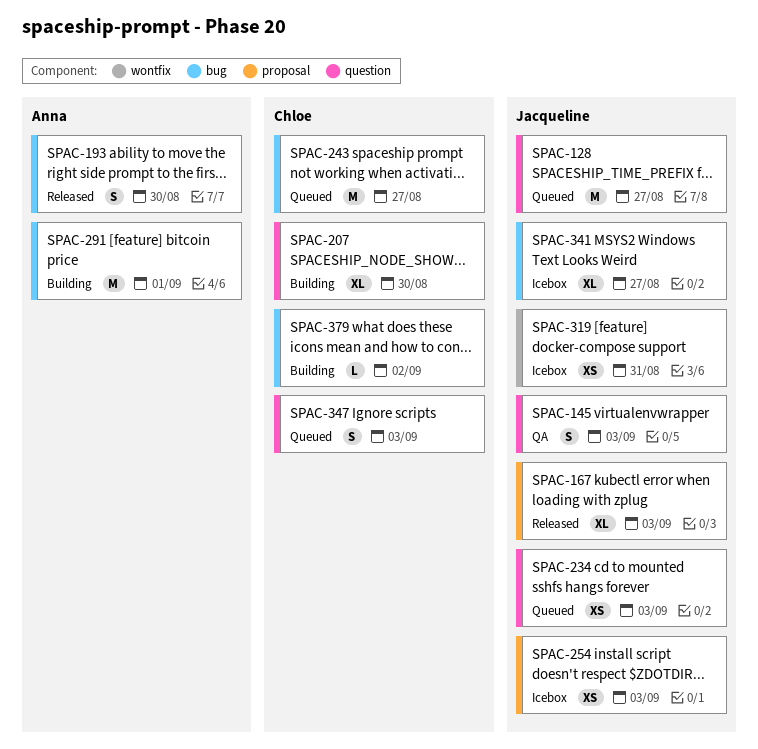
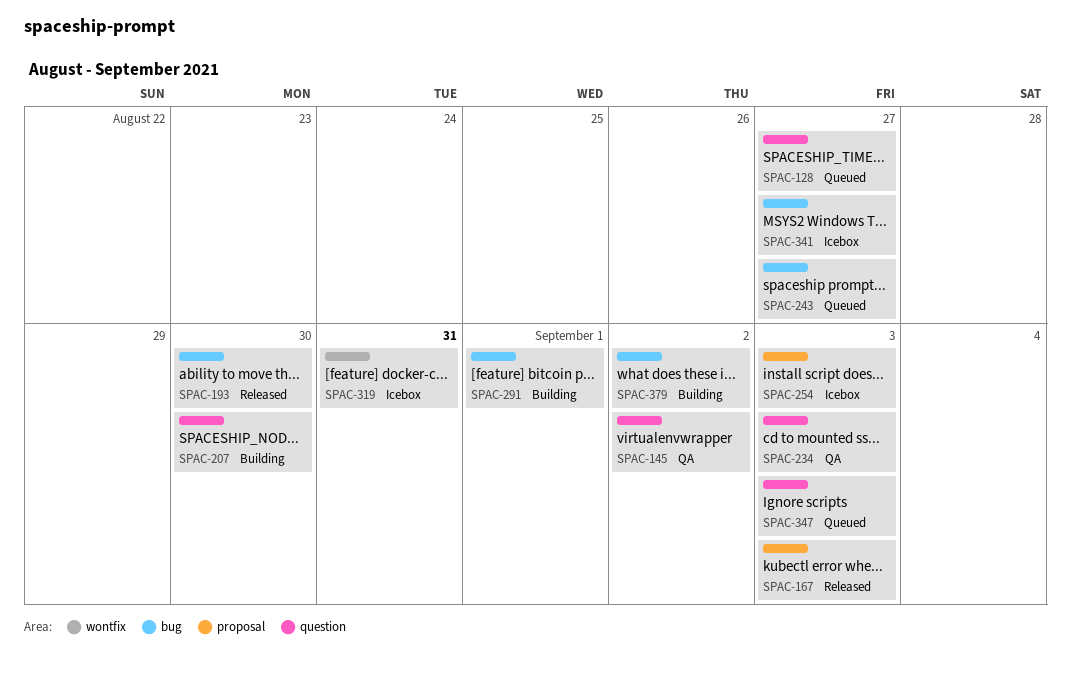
SPAC-145, due: Sep 3 -> Sep 2
SPAC-234, status: Queued -> QA

